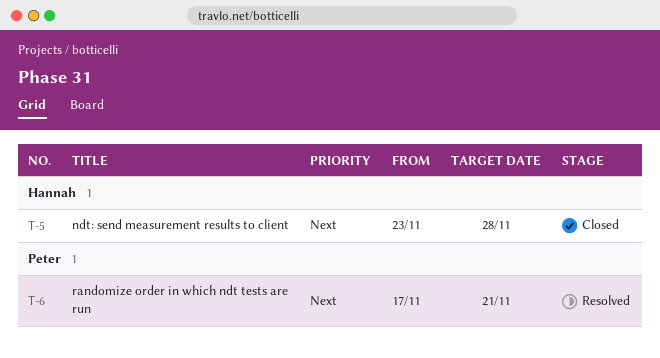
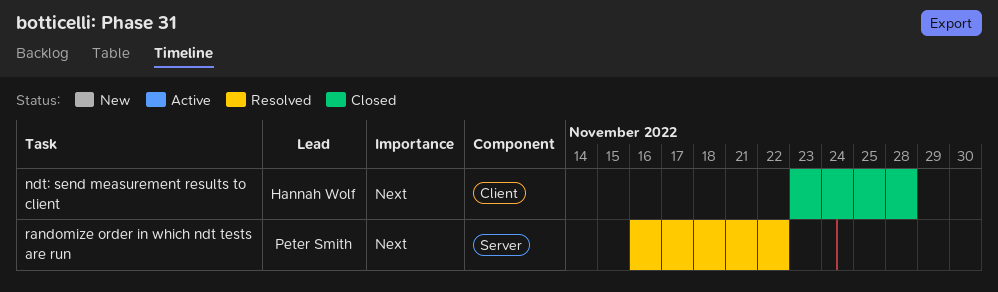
randomize order in which ndt tests are run, start: Nov 17 -> Nov 16
randomize order in which ndt tests are run, due: Nov 21 -> Nov 22

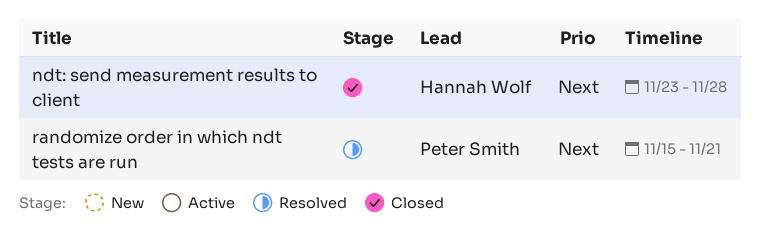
randomize order in which ndt tests are run, start: Nov 16 -> Nov 15
randomize order in which ndt tests are run, due: Nov 22 -> Nov 21

